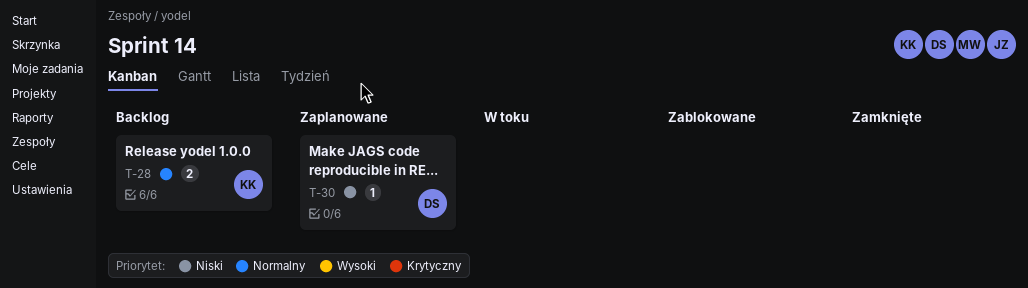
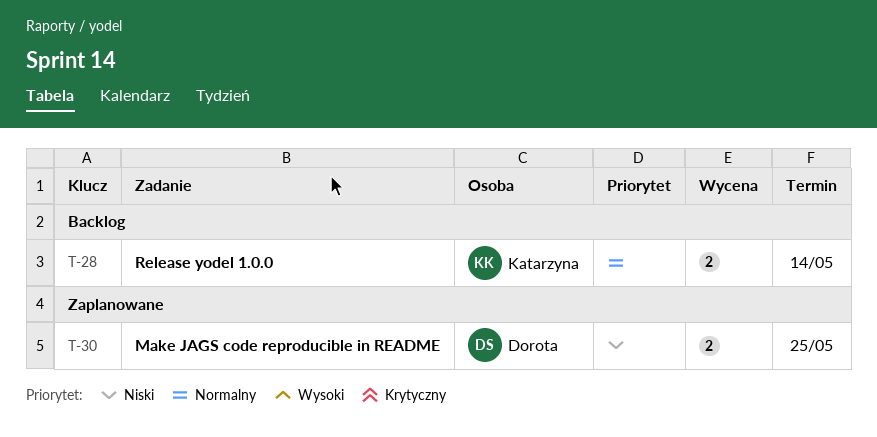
T-30, estimate: 1 -> 2

